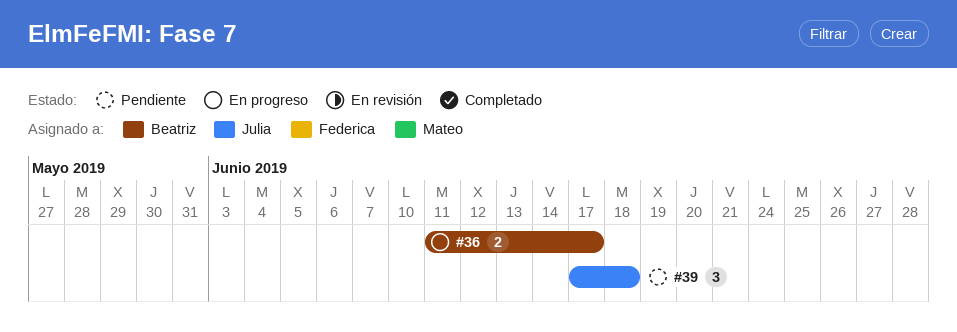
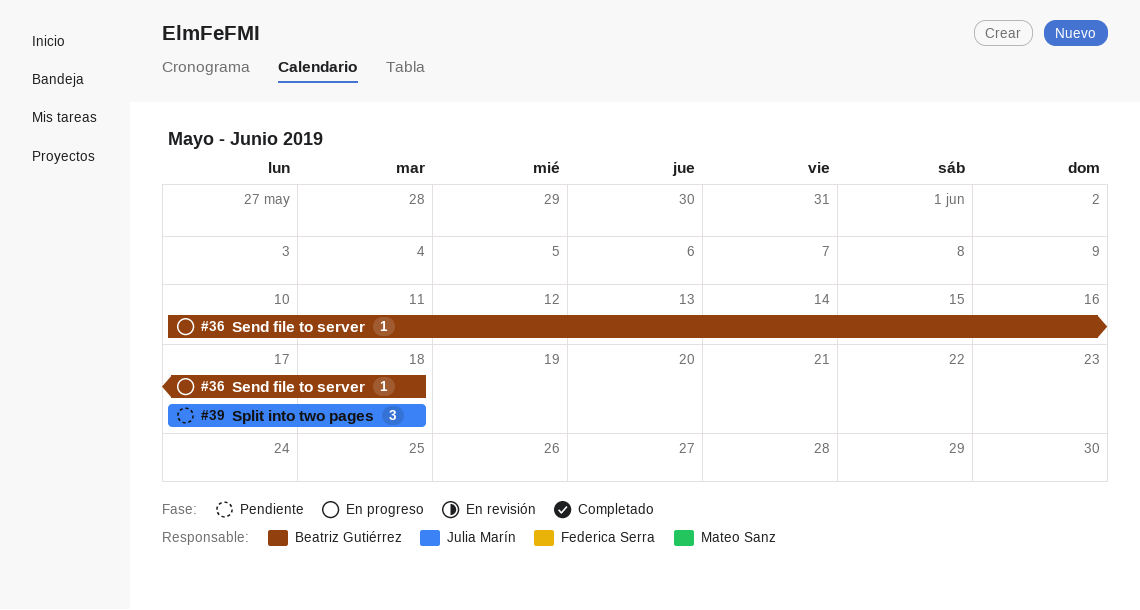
#36, estimate: 2 -> 1
#36, start: Jun 11 -> Jun 10
#36, due: Jun 17 -> Jun 18

